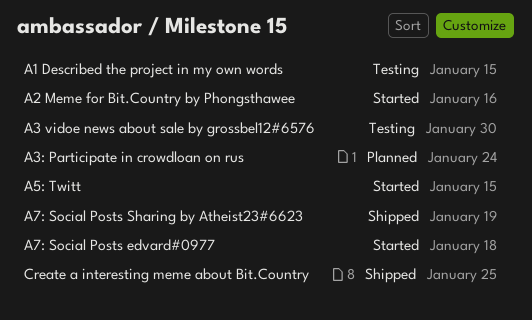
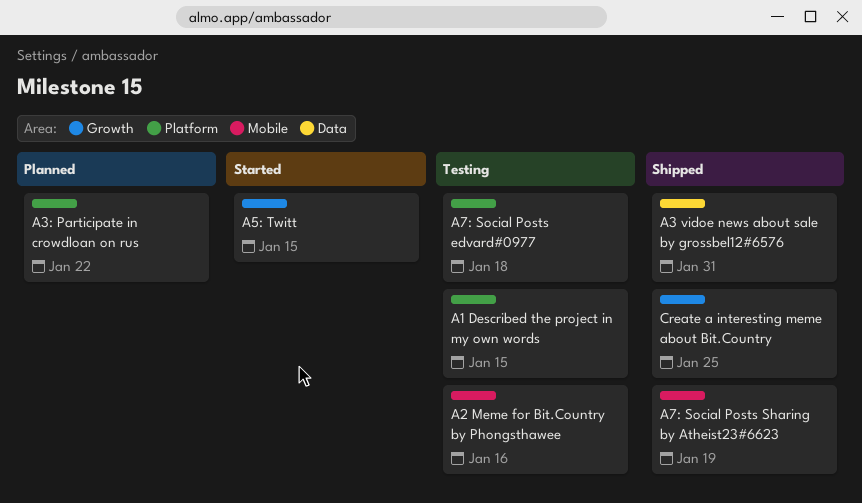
A2 Meme for Bit.Country by Phongsthawee, status: Started -> Testing
A3 vidoe news about sale by grossbel12#6576, status: Testing -> Shipped
A3 vidoe news about sale by grossbel12#6576, due: Jan 30 -> Jan 31
A3: Participate in crowdloan on rus, due: Jan 24 -> Jan 22
A7: Social Posts edvard#0977, status: Started -> Testing

